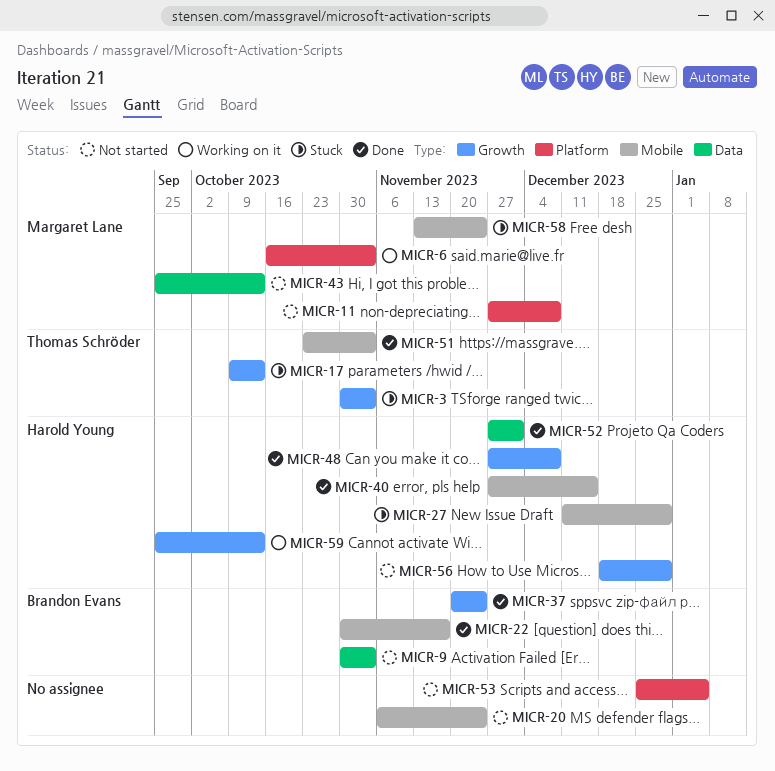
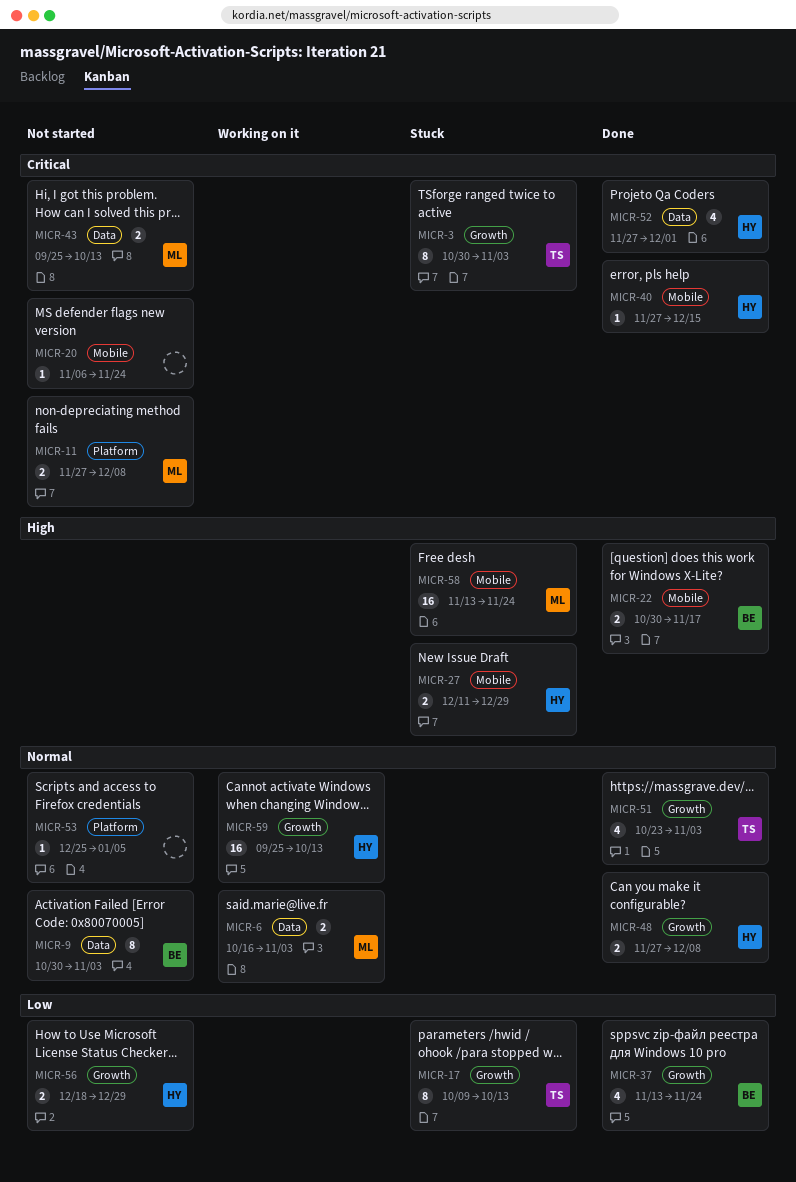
MICR-6, label: Platform -> Data
MICR-37, start: Nov 20 -> Nov 13
MICR-51, label: Mobile -> Growth

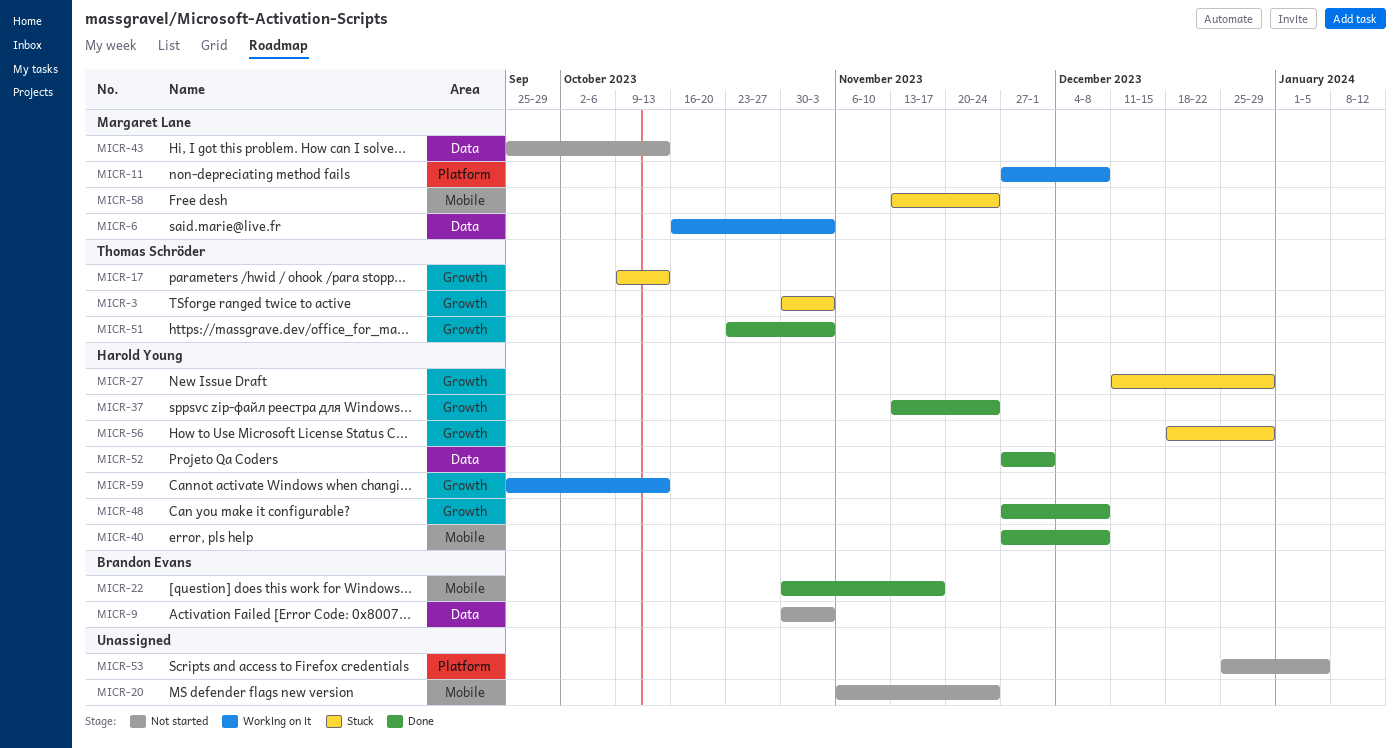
MICR-11, status: Not started -> Working on it
MICR-27, label: Mobile -> Growth
MICR-37, owner: Brandon Evans -> Harold Young
MICR-40, due: Dec 15 -> Dec 8
MICR-56, status: Not started -> Stuck

